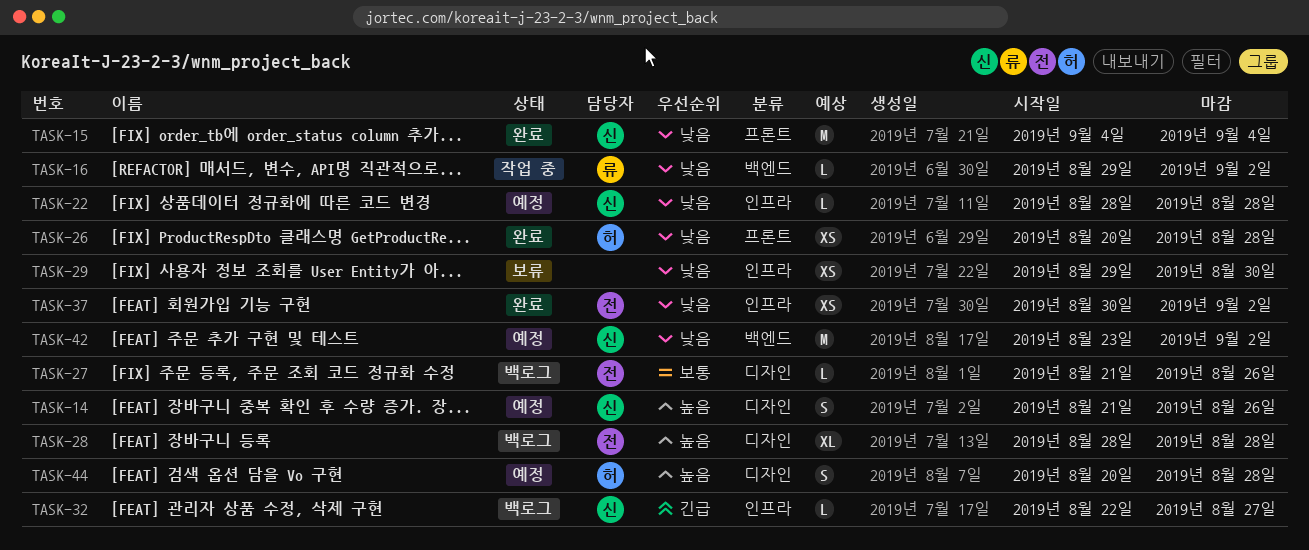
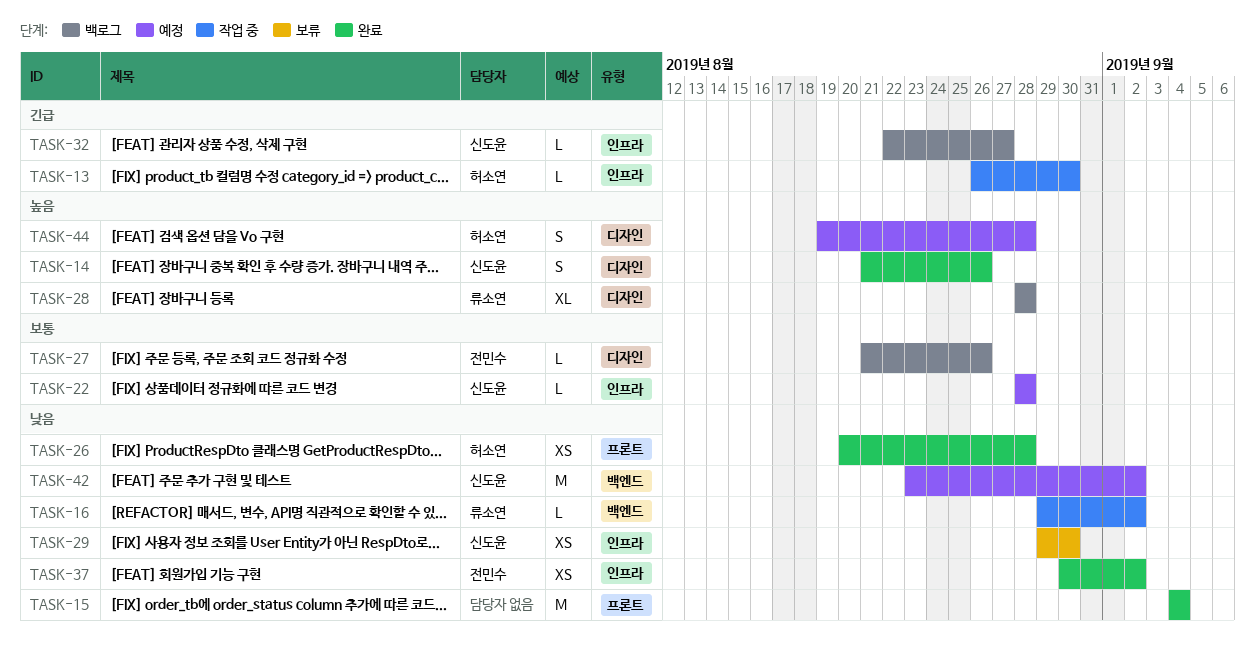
TASK-13: none -> present
TASK-14, status: 예정 -> 완료
TASK-15, owner: 신도윤 -> none
TASK-22, priority: 낮음 -> 보통
TASK-28, owner: 전민수 -> 류소연
TASK-29, owner: none -> 신도윤
TASK-44, start: Aug 20 -> Aug 19

